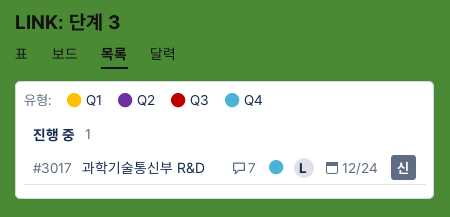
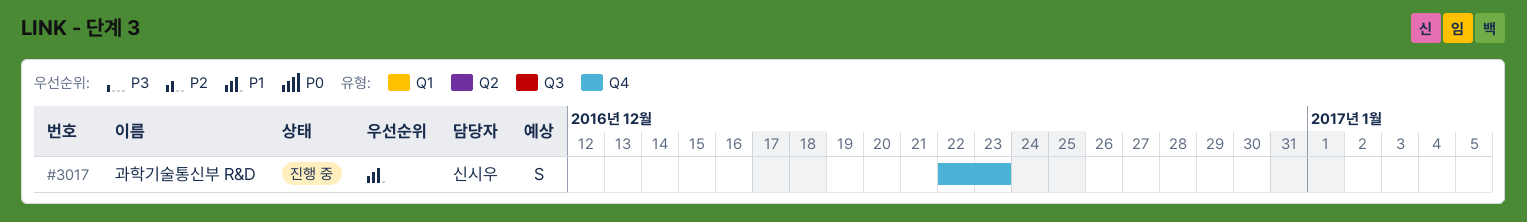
#3017, estimate: L -> S
#3017, due: Dec 24 -> Dec 23

